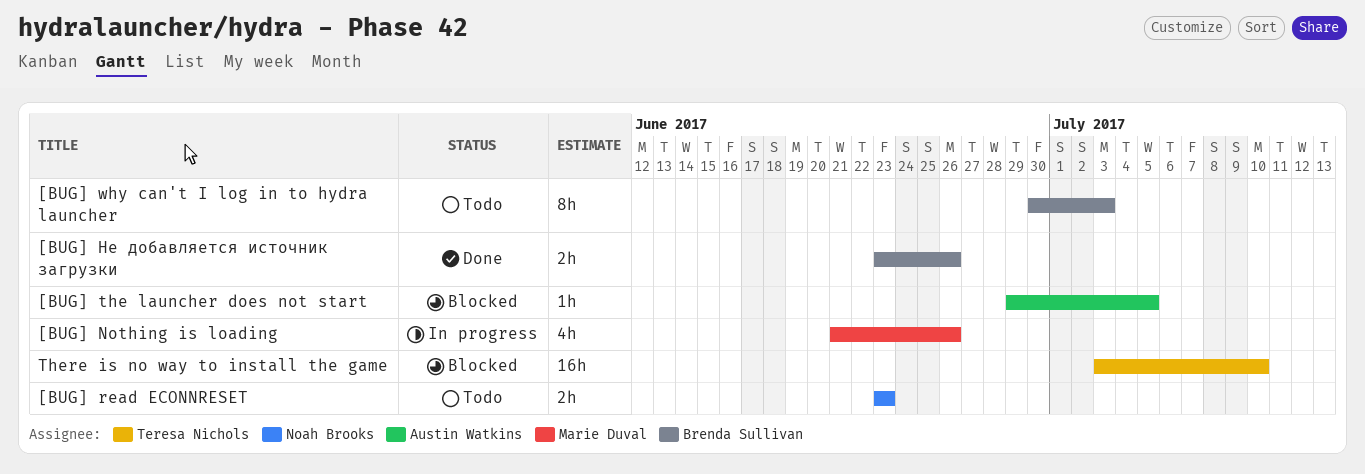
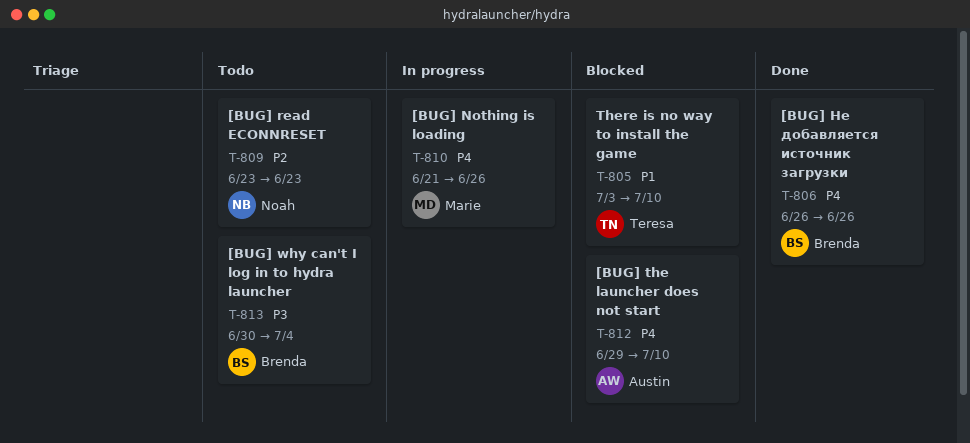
[BUG] the launcher does not start, due: Jul 5 -> Jul 10
[BUG] why can't I log in to hydra launcher, due: Jul 3 -> Jul 4
[BUG] Не добавляется источник загрузки, start: Jun 23 -> Jun 26

